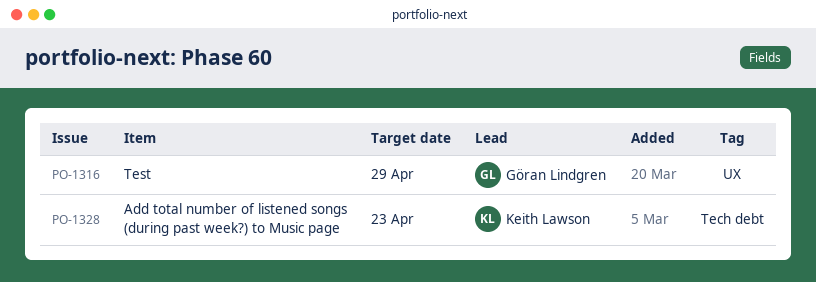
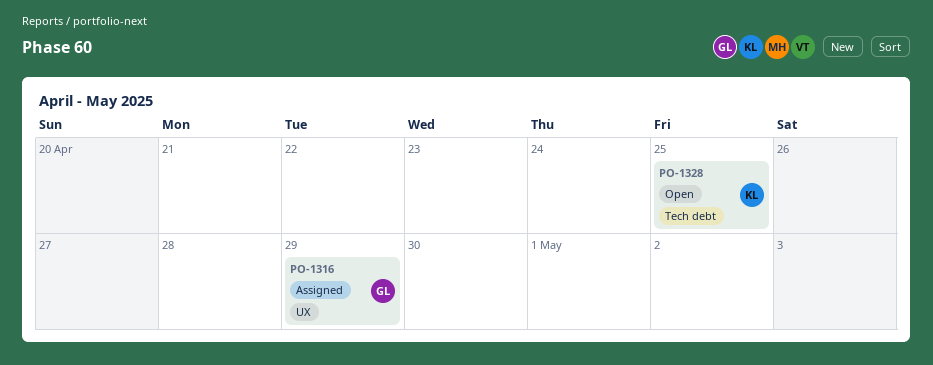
PO-1328, due: Apr 23 -> Apr 25

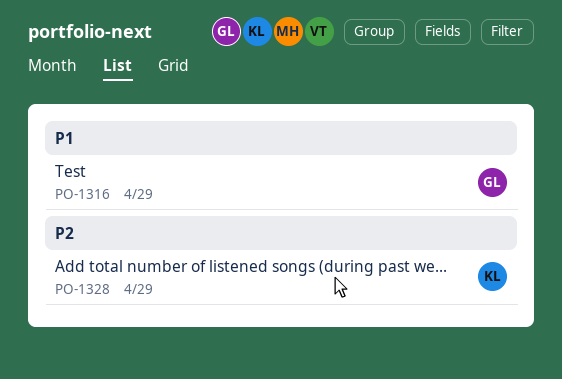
PO-1328, due: Apr 25 -> Apr 29

